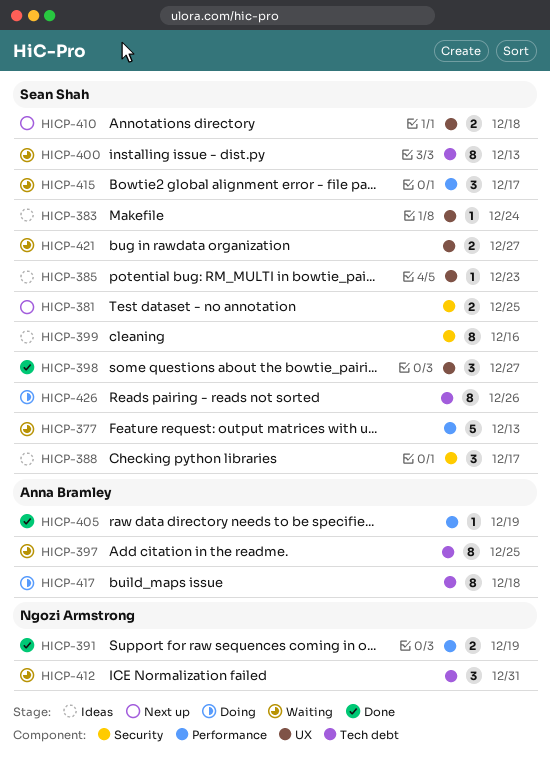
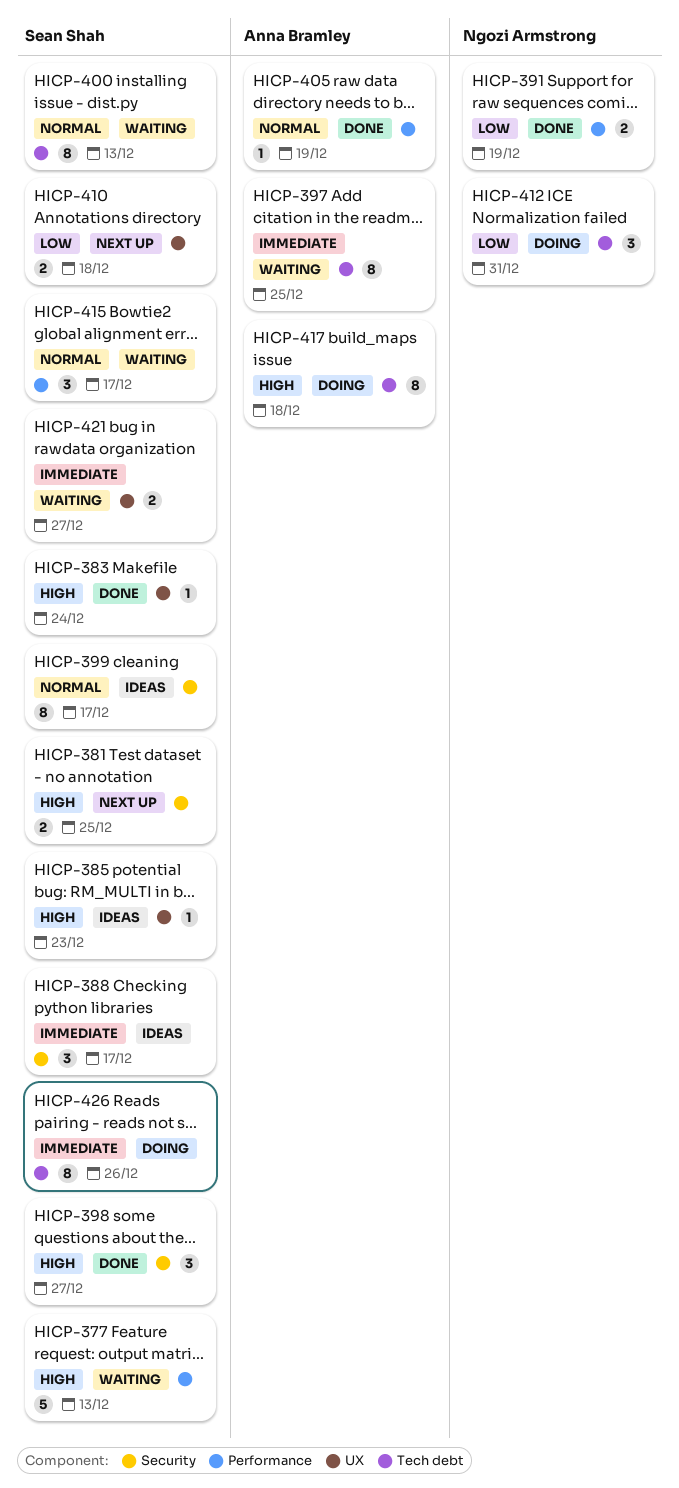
HICP-383, status: Ideas -> Done
HICP-398, label: UX -> Security
HICP-399, due: Dec 16 -> Dec 17
HICP-412, status: Waiting -> Doing

